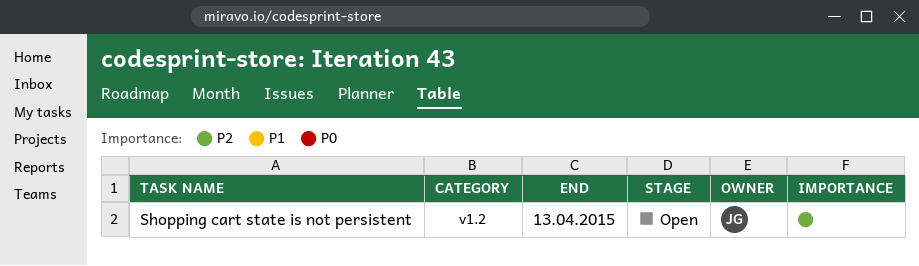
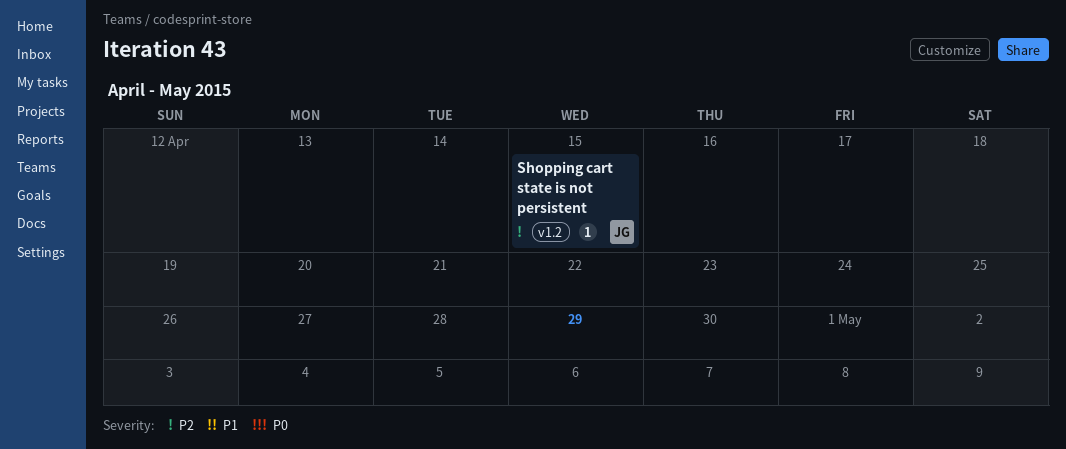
Shopping cart state is not persistent, due: Apr 13 -> Apr 15

